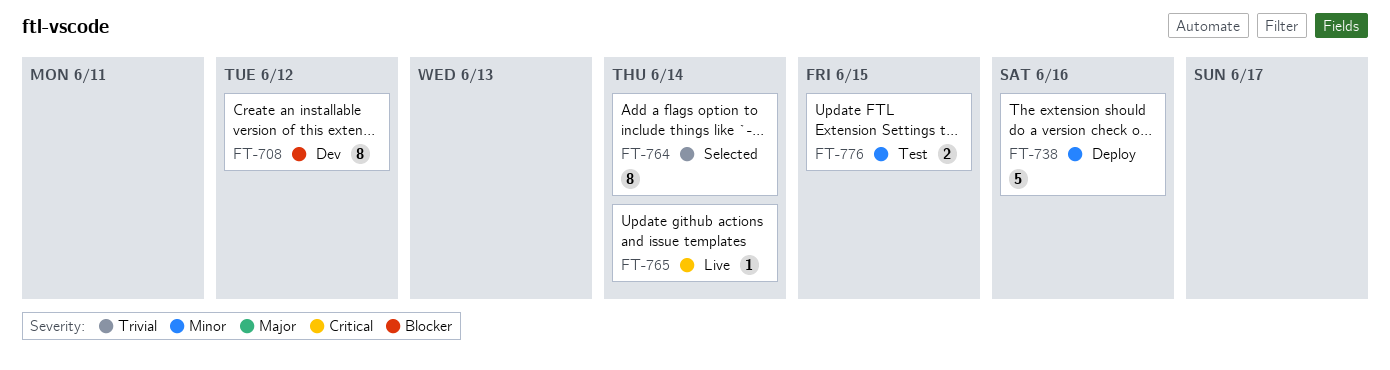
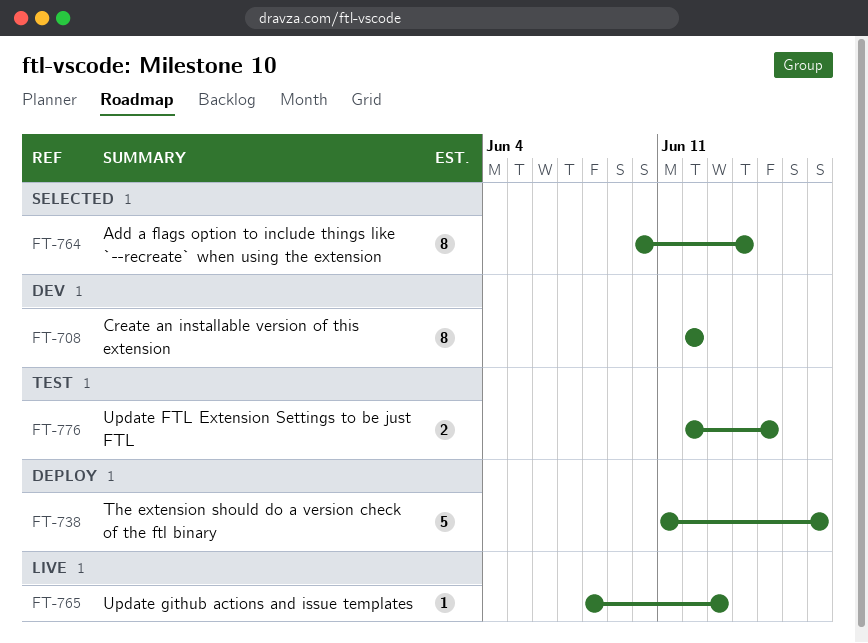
FT-738, due: Jun 16 -> Jun 17
FT-765, due: Jun 14 -> Jun 13

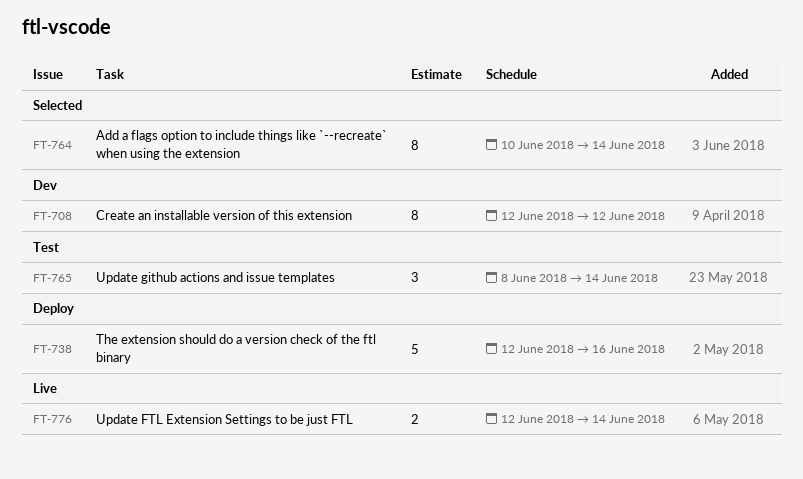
FT-738, start: Jun 11 -> Jun 12
FT-738, due: Jun 17 -> Jun 16
FT-765, status: Live -> Test
FT-765, estimate: 1 -> 3
FT-765, due: Jun 13 -> Jun 14
FT-776, status: Test -> Live
FT-776, due: Jun 15 -> Jun 14

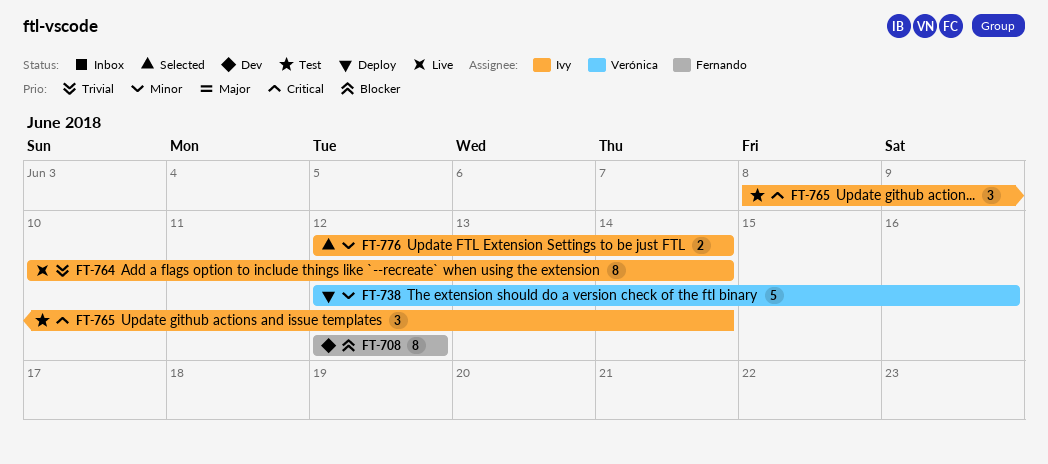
FT-764, status: Selected -> Live
FT-776, status: Live -> Selected

